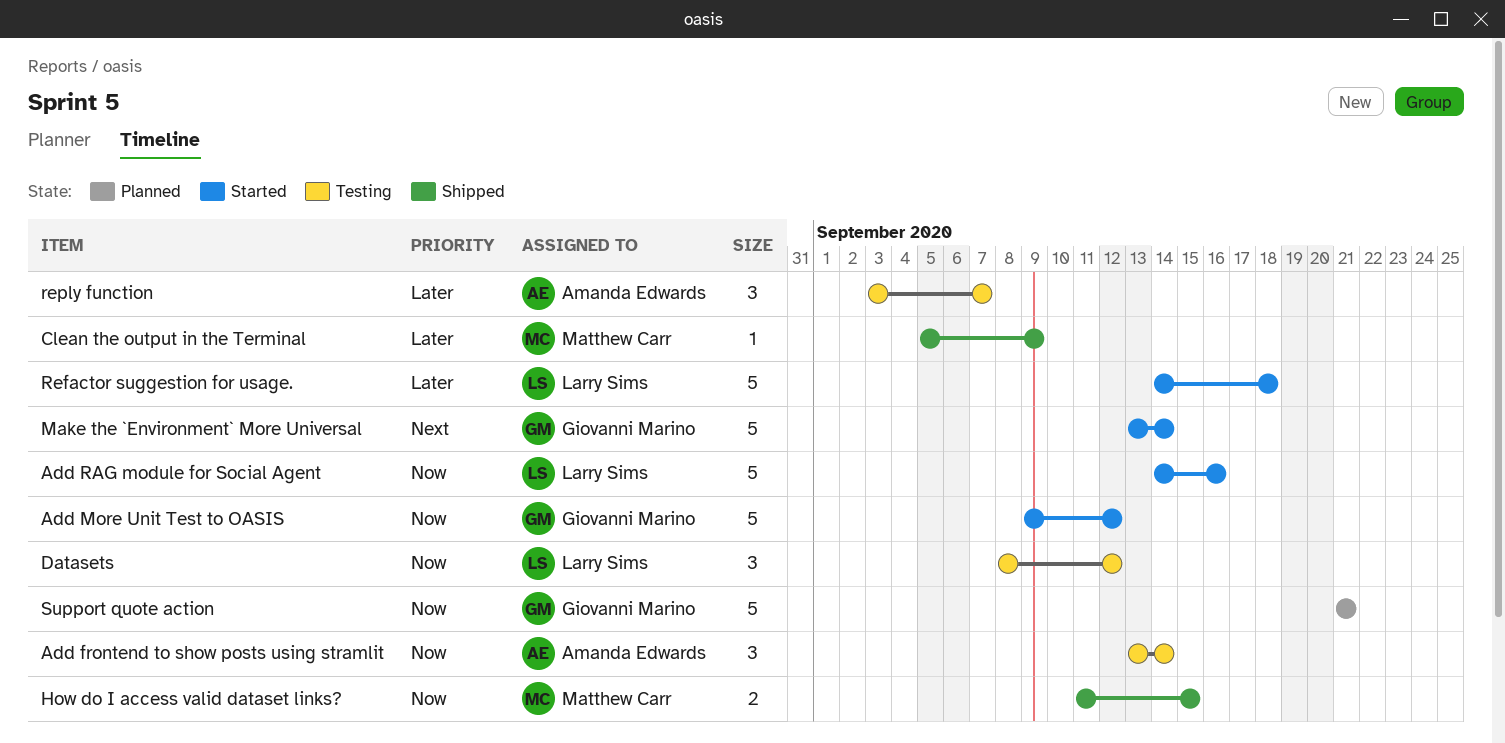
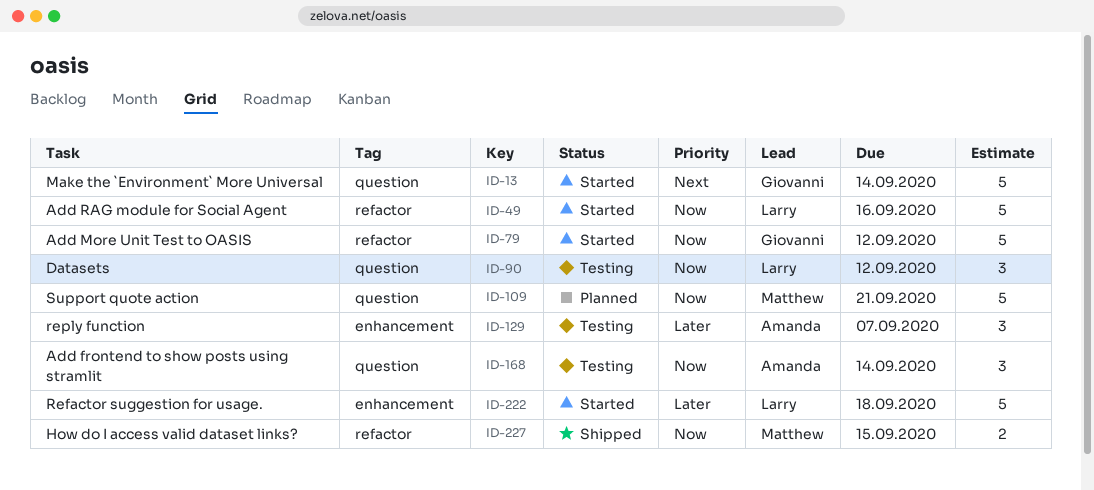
Clean the output in the Terminal: present -> none
Support quote action, owner: Giovanni Marino -> Matthew Carr

